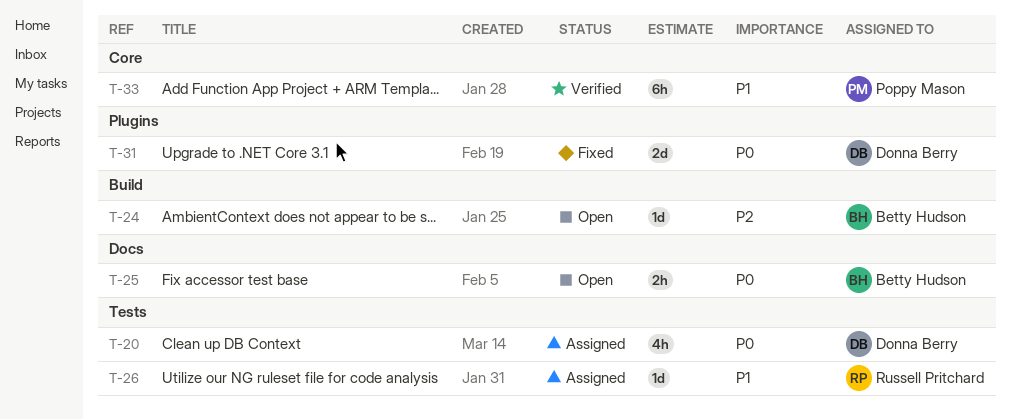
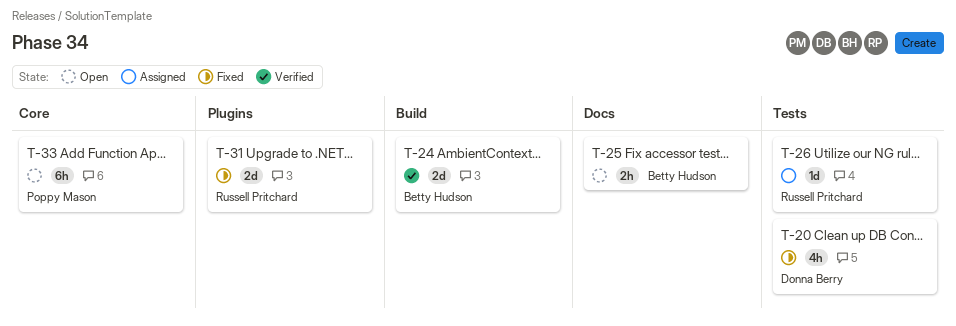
T-20, status: Assigned -> Fixed
T-24, status: Open -> Verified
T-24, estimate: 1d -> 2d
T-31, owner: Donna Berry -> Russell Pritchard
T-33, status: Verified -> Open

